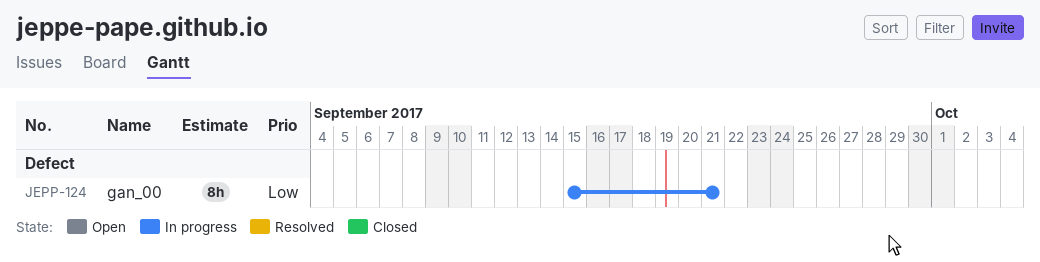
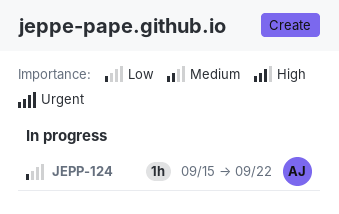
JEPP-124, estimate: 8h -> 1h
JEPP-124, due: Sep 21 -> Sep 22

